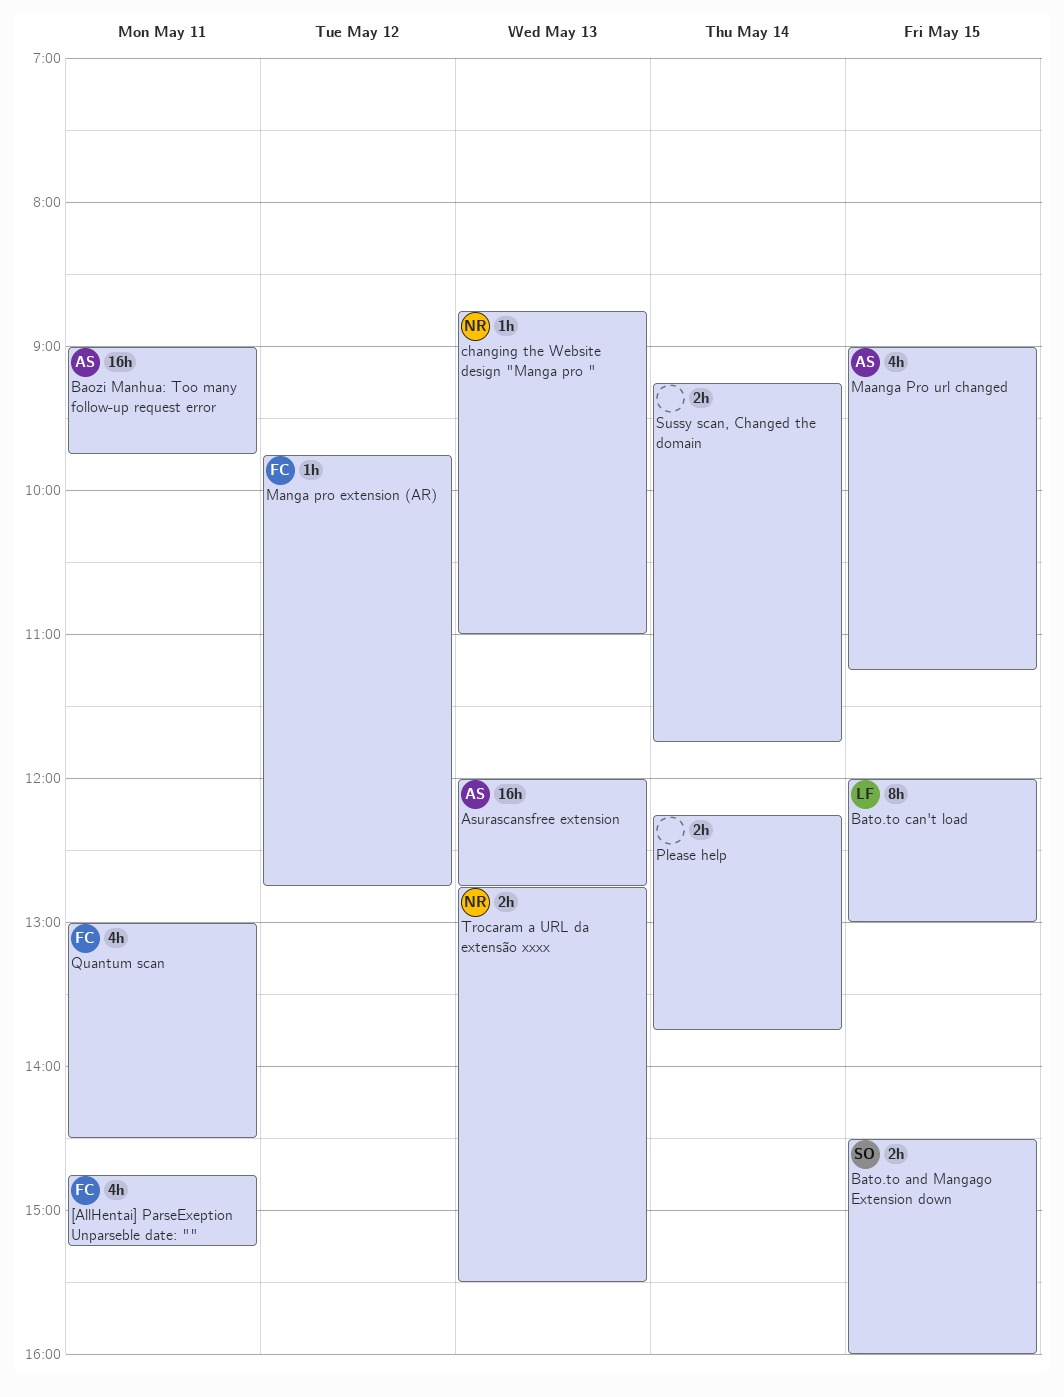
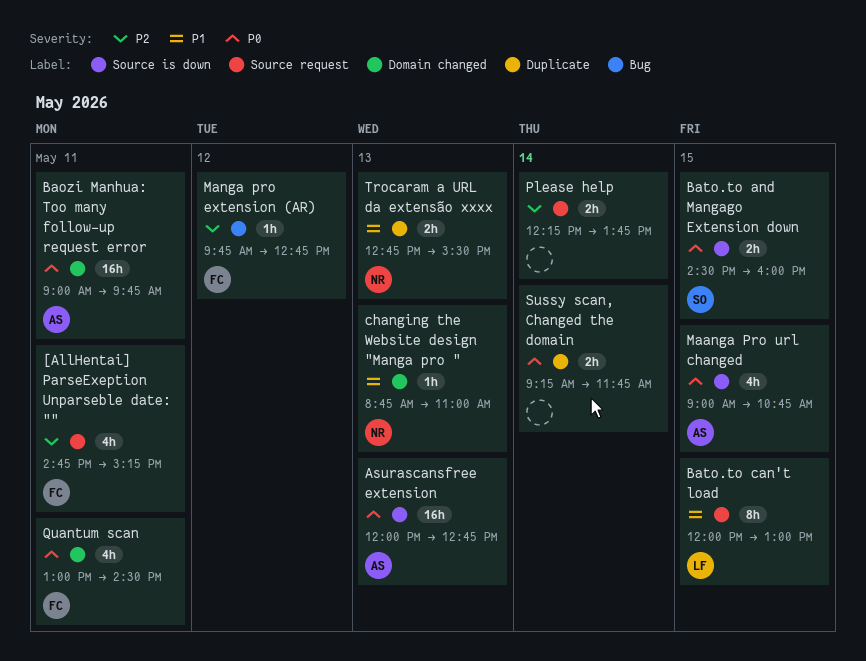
Maanga Pro url changed, ends: 11:15 -> 10:45

